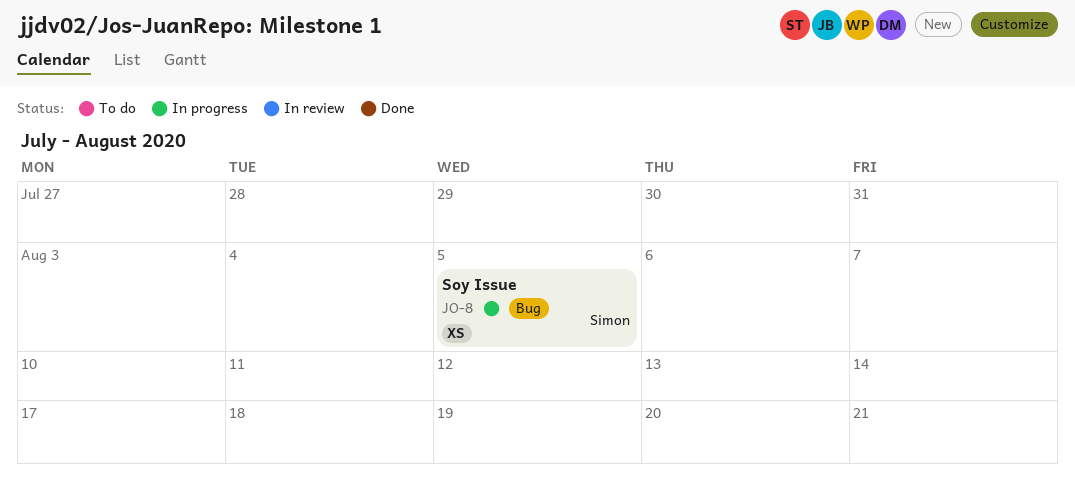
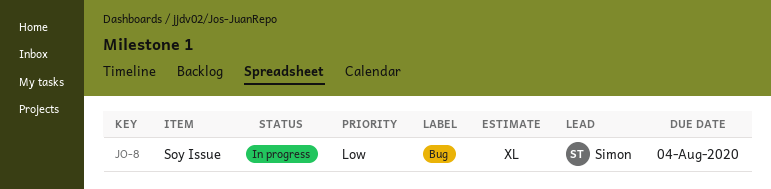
JO-8, estimate: XS -> XL
JO-8, due: Aug 5 -> Aug 4

